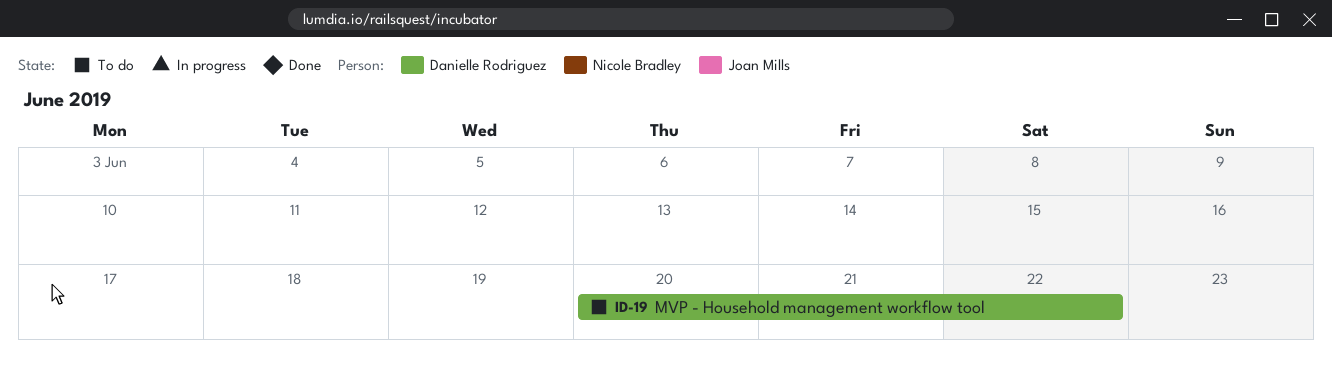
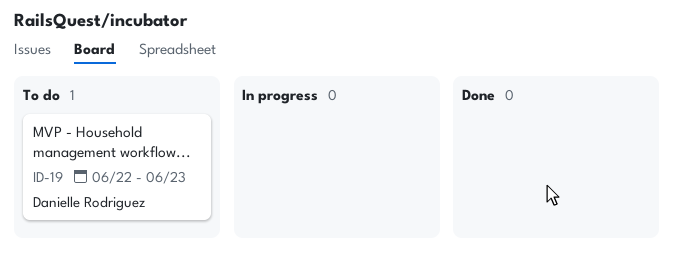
ID-19, start: Jun 20 -> Jun 22
ID-19, due: Jun 22 -> Jun 23

